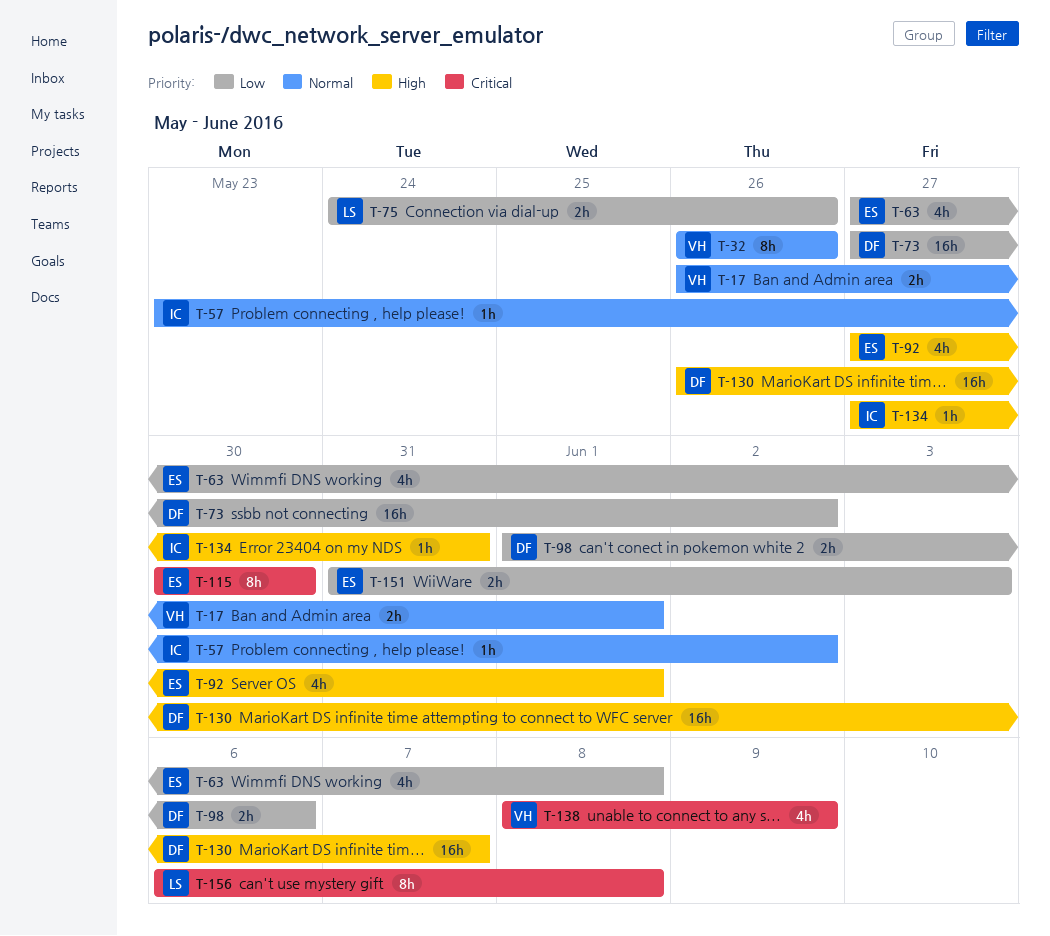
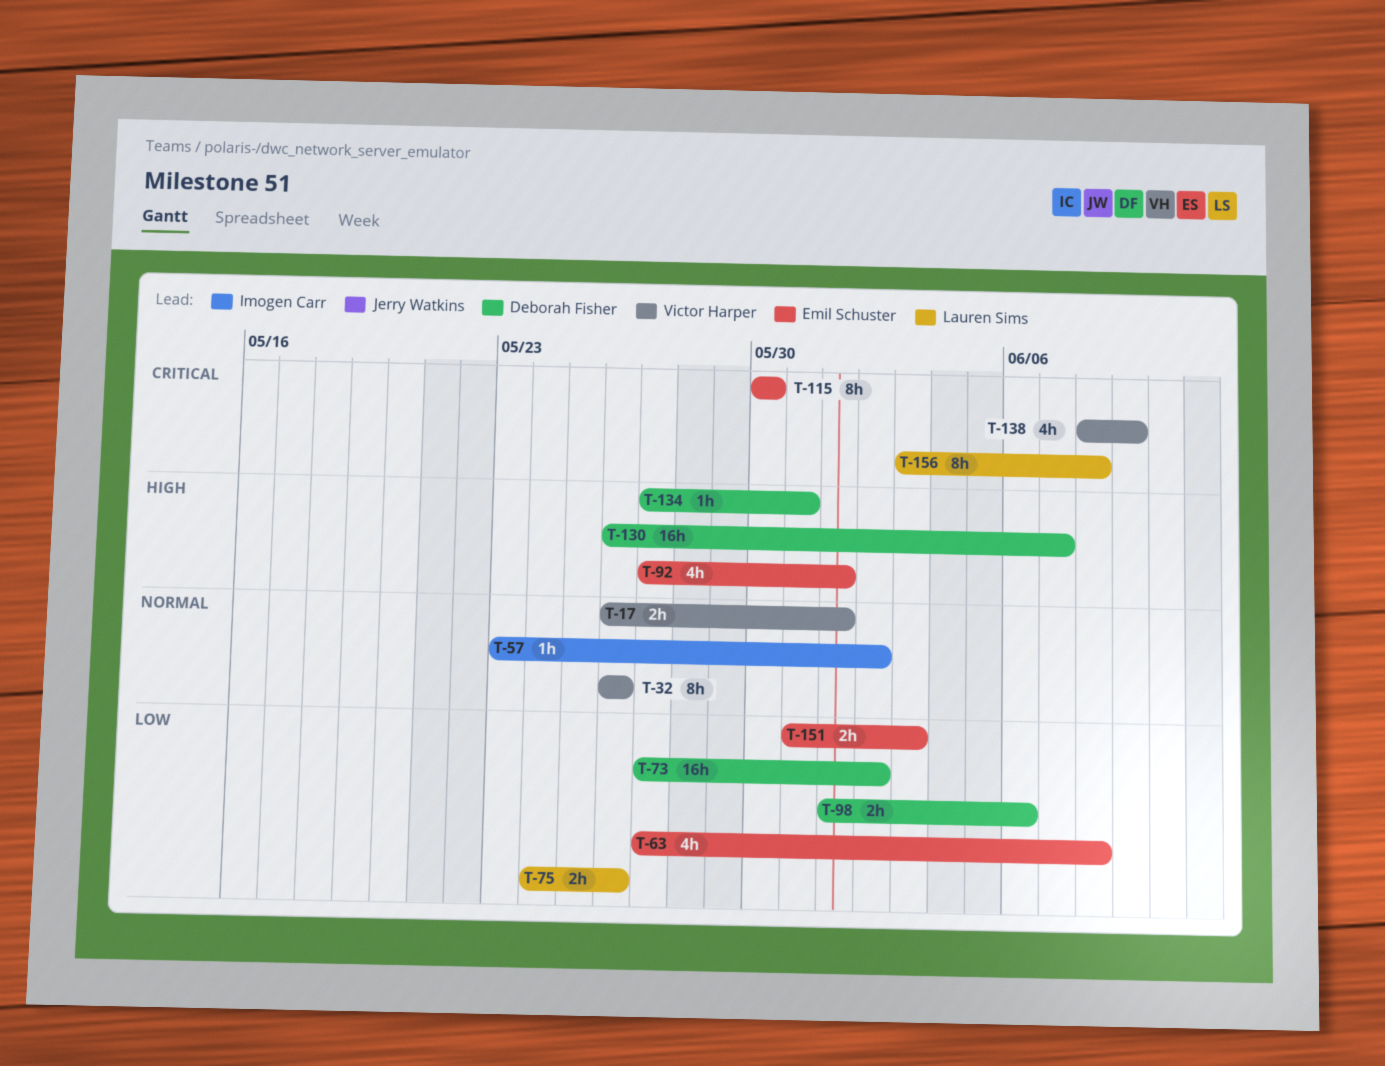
T-134, owner: Imogen Carr -> Deborah Fisher
T-156, start: Jun 6 -> Jun 3

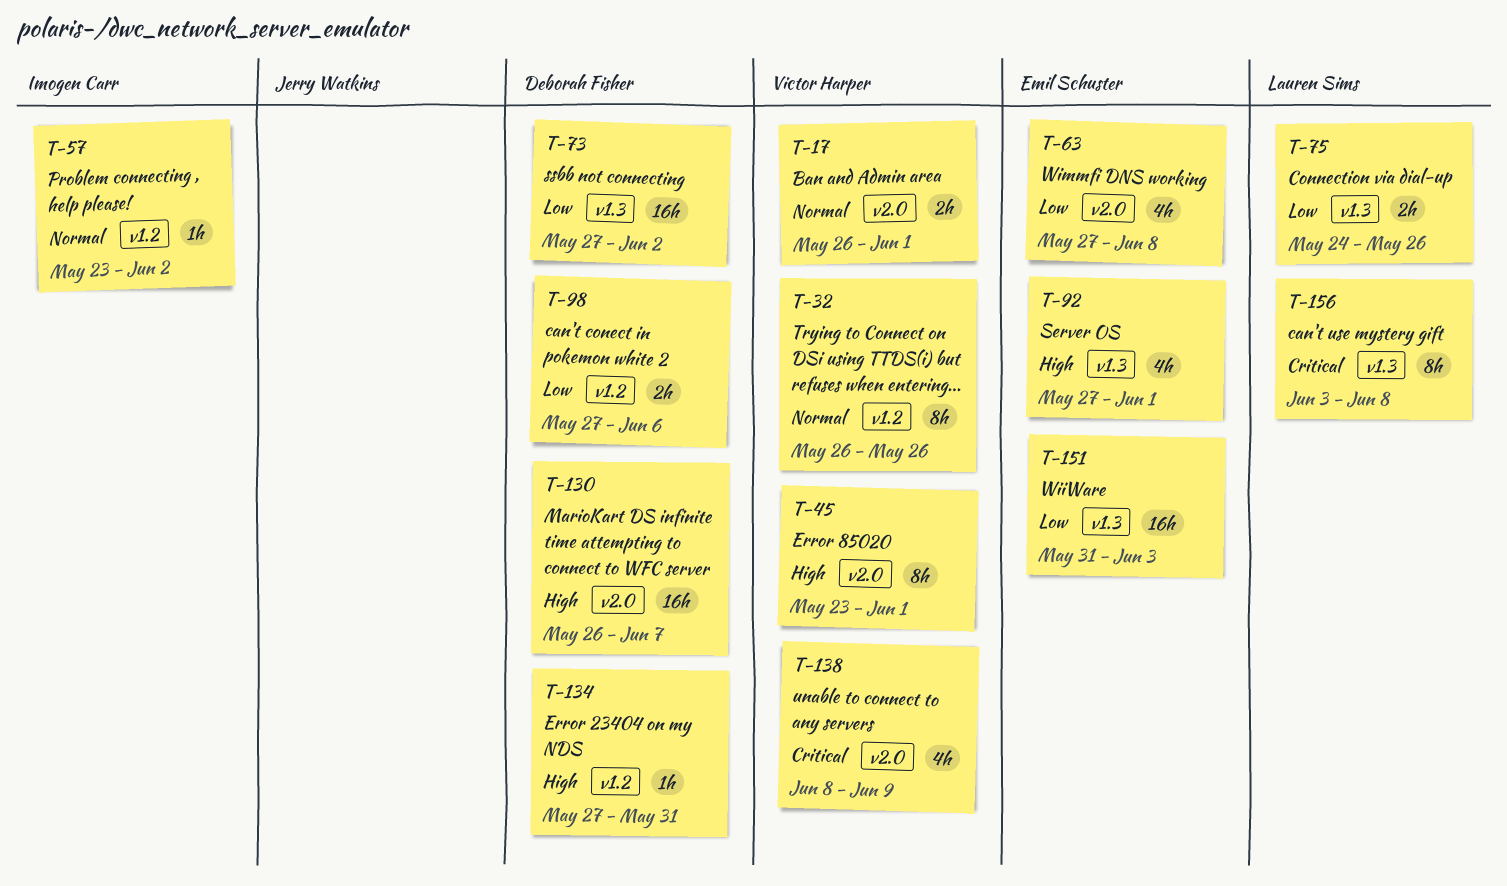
T-45: none -> present
T-98, start: Jun 1 -> May 27
T-115: present -> none
T-151, estimate: 2h -> 16h

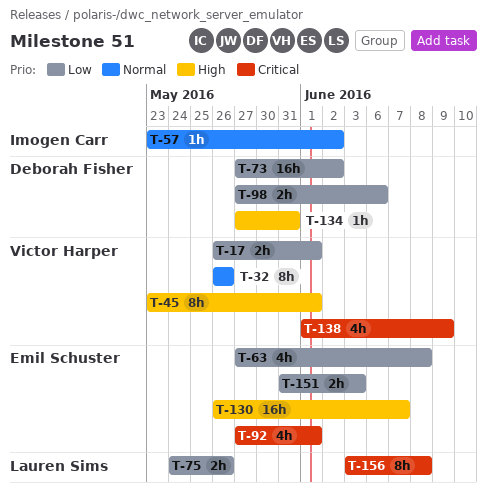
T-17, priority: Normal -> Low
T-92, priority: High -> Critical
T-130, owner: Deborah Fisher -> Emil Schuster
T-138, start: Jun 8 -> Jun 1
T-151, estimate: 16h -> 2h

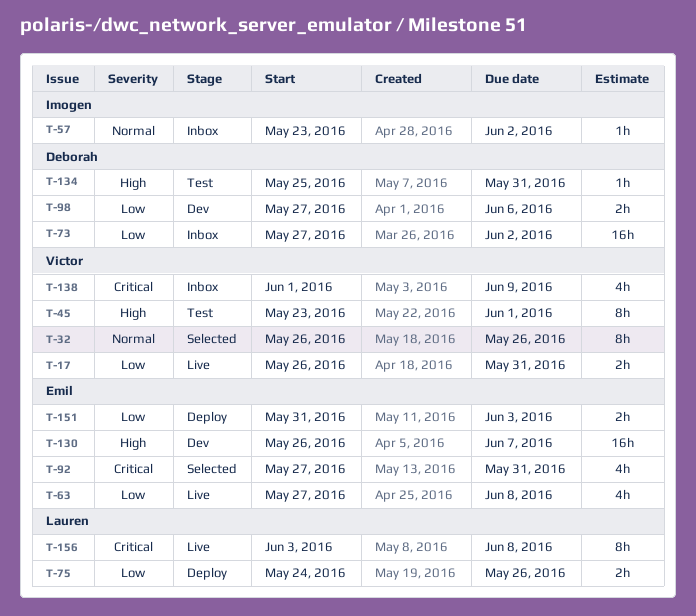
T-17, due: Jun 1 -> May 31
T-92, due: Jun 1 -> May 31
T-134, start: May 27 -> May 25

